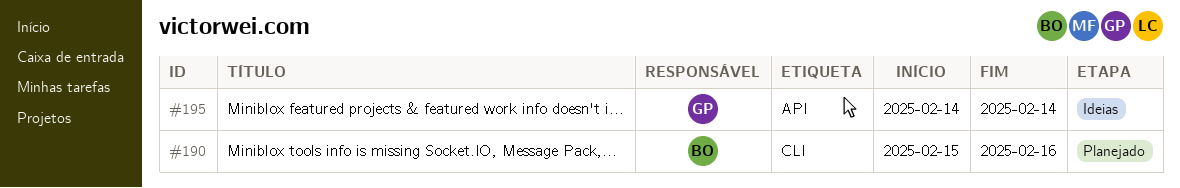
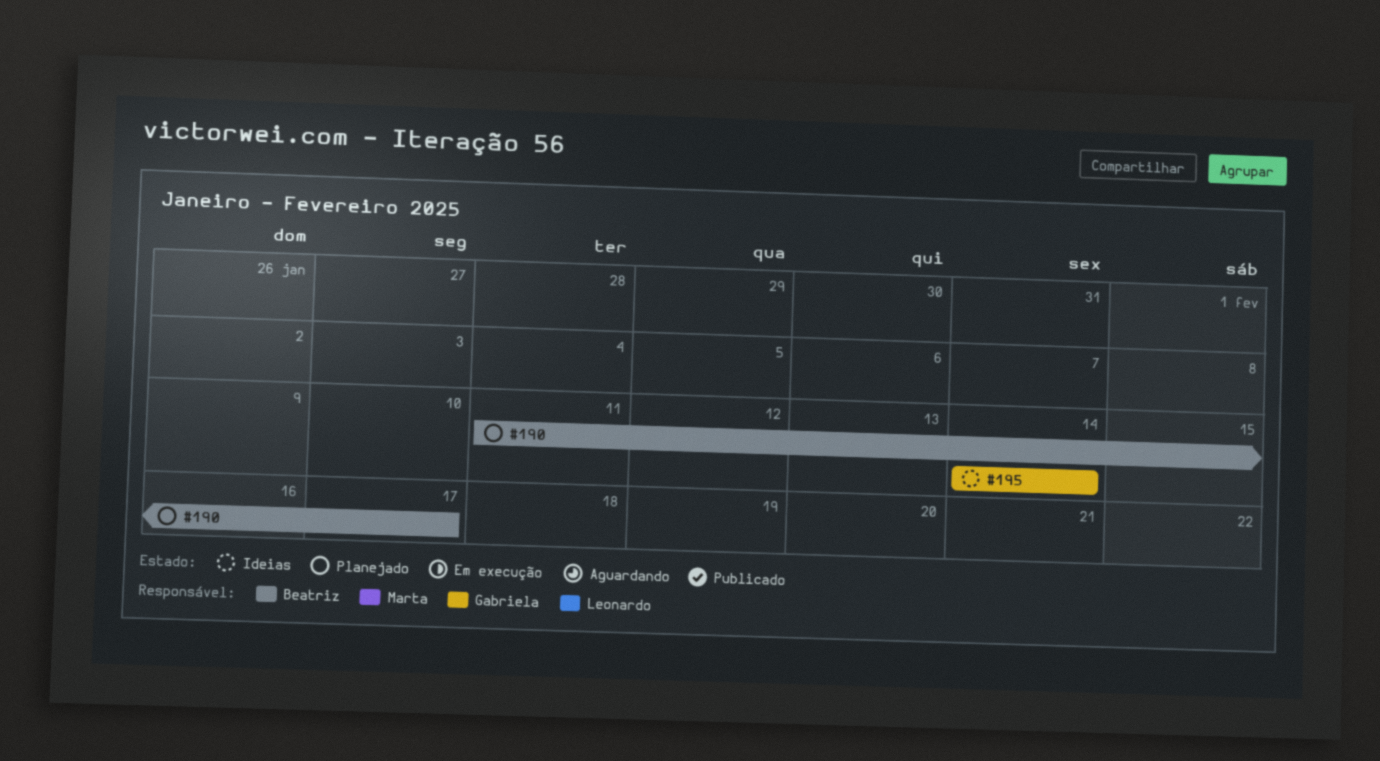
#190, start: Feb 15 -> Feb 11
#190, due: Feb 16 -> Feb 17

